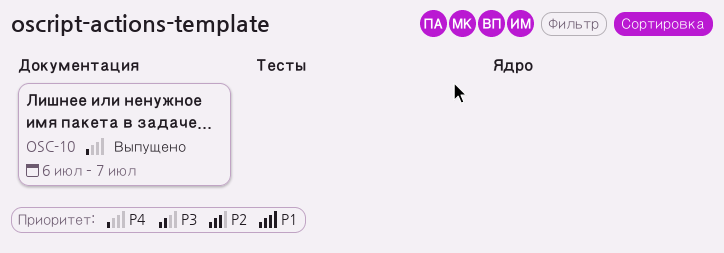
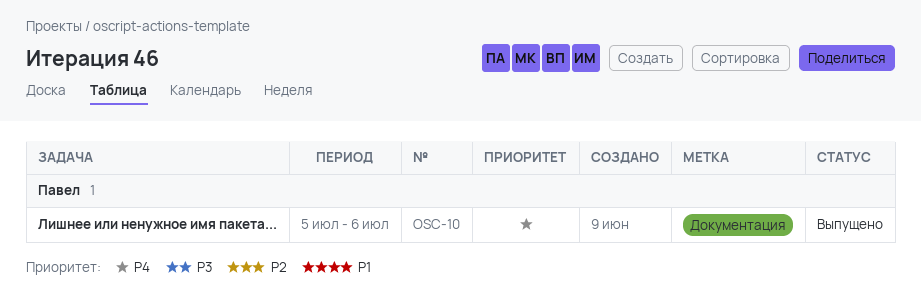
OSC-10, start: Jul 6 -> Jul 5
OSC-10, due: Jul 7 -> Jul 6

